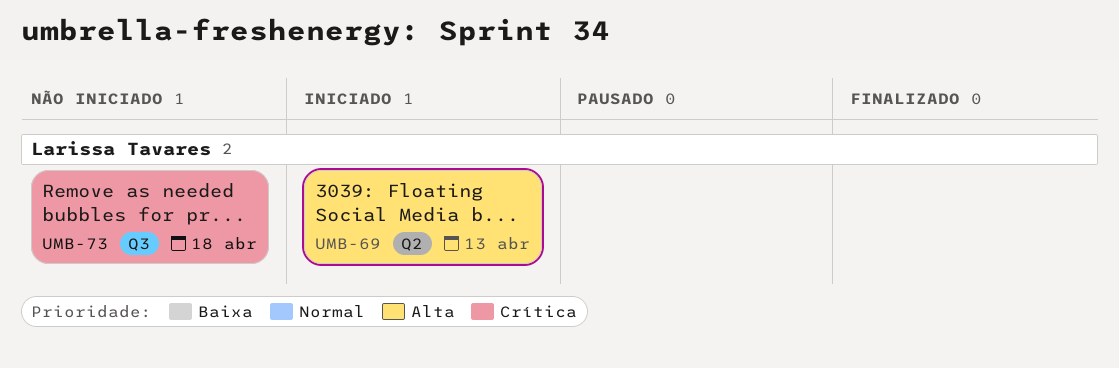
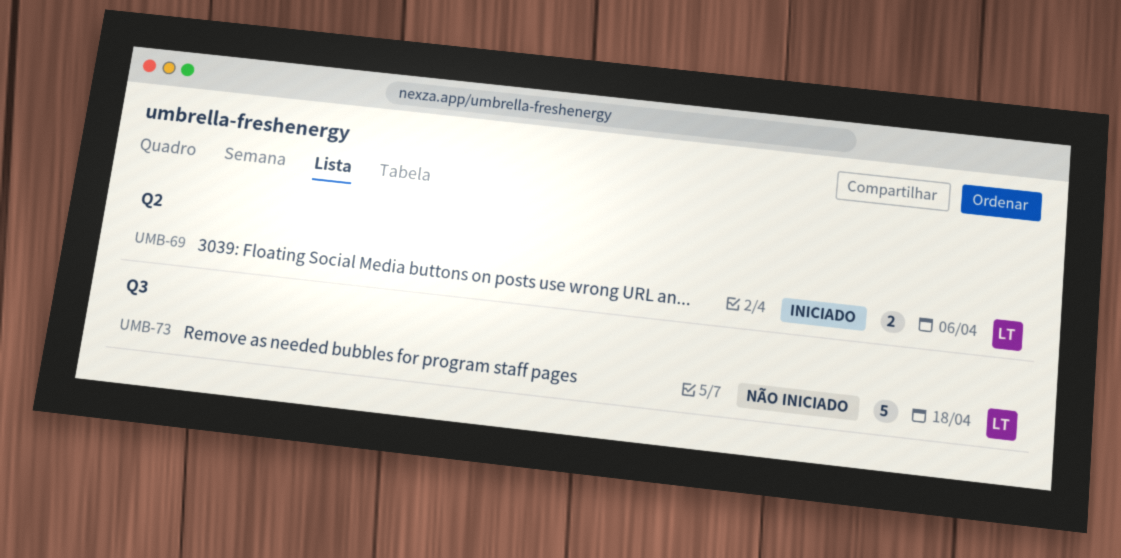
UMB-69, due: Apr 13 -> Apr 6

